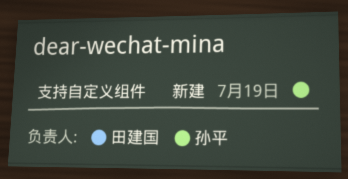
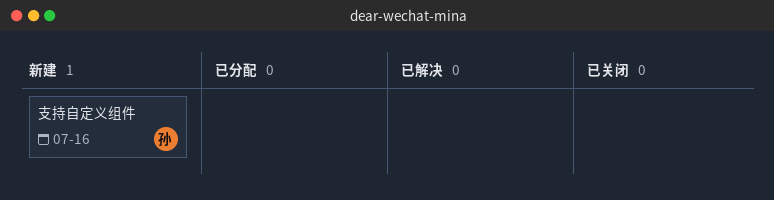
支持自定义组件, due: Jul 19 -> Jul 16

